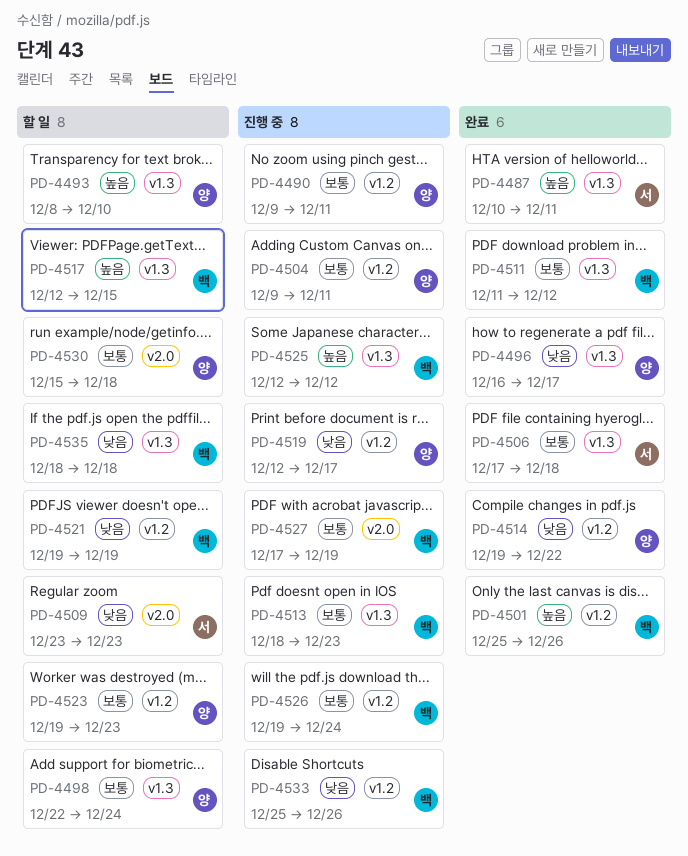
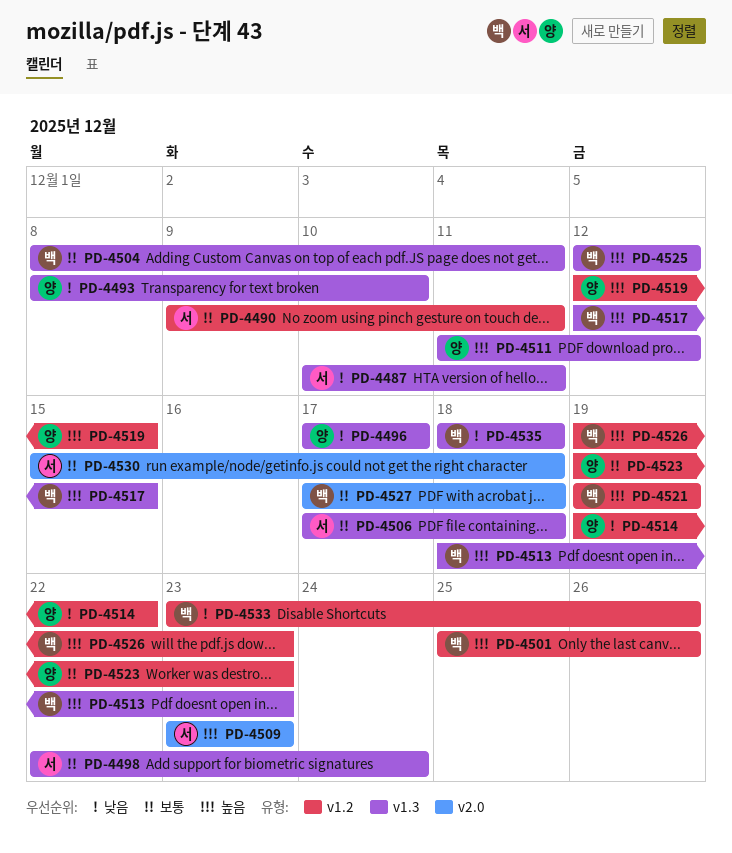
PD-4487, priority: 높음 -> 낮음
PD-4490, owner: 양 -> 서
PD-4493, priority: 높음 -> 낮음
PD-4496, start: Dec 16 -> Dec 17
PD-4498, owner: 양 -> 서
PD-4504, owner: 양 -> 백
PD-4504, label: v1.2 -> v1.3
PD-4504, start: Dec 9 -> Dec 8
PD-4509, priority: 낮음 -> 높음
PD-4511, owner: 백 -> 양
PD-4511, priority: 보통 -> 높음
PD-4513, priority: 보통 -> 높음
PD-4519, priority: 낮음 -> 높음
PD-4519, due: Dec 17 -> Dec 15
PD-4521, priority: 낮음 -> 높음
PD-4526, priority: 보통 -> 높음
PD-4526, due: Dec 24 -> Dec 23
PD-4527, due: Dec 19 -> Dec 18
PD-4530, owner: 양 -> 서
PD-4533, start: Dec 25 -> Dec 23

